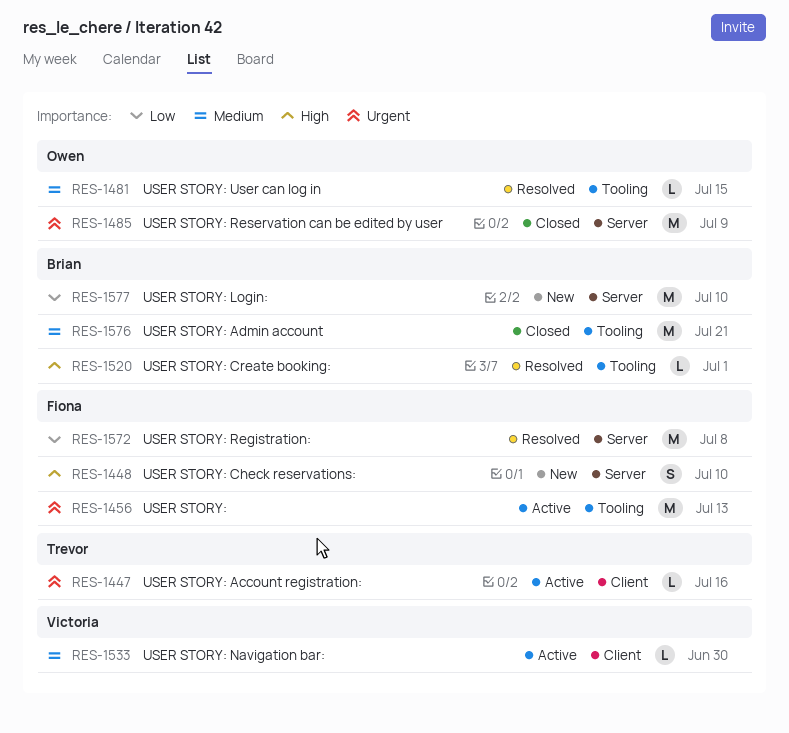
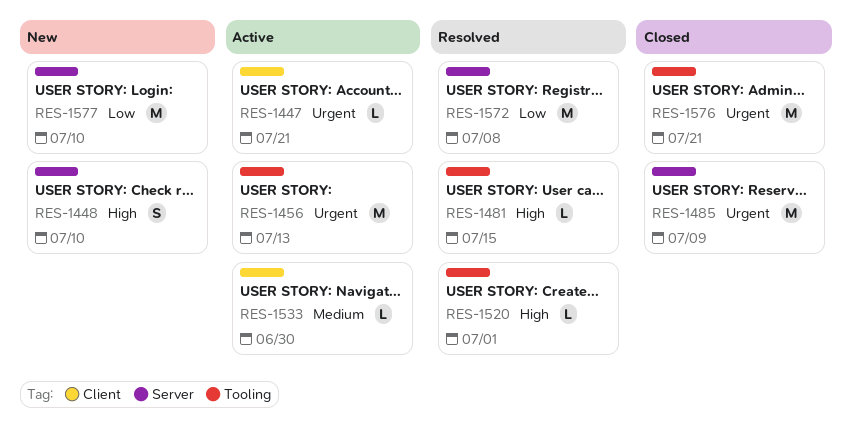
RES-1447, due: Jul 16 -> Jul 21
RES-1481, priority: Medium -> High
RES-1576, priority: Medium -> Urgent

